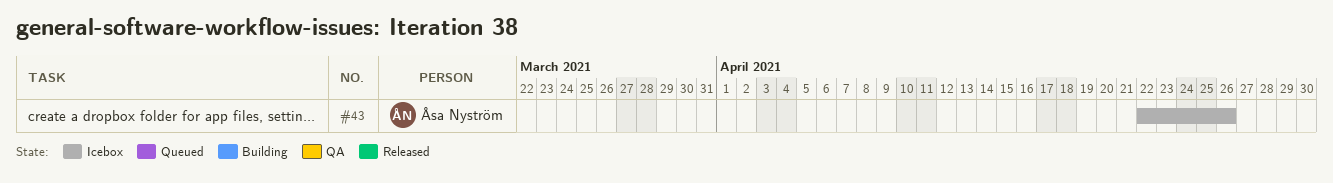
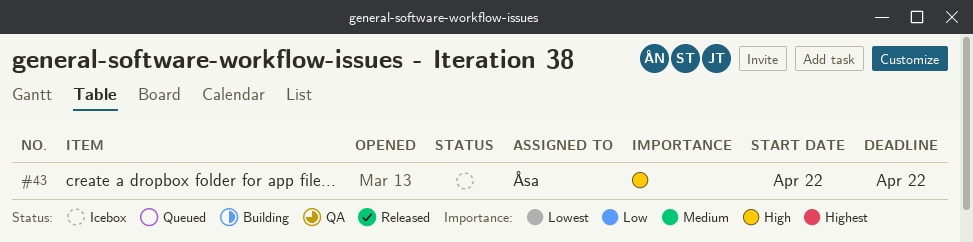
#43, due: Apr 26 -> Apr 22

